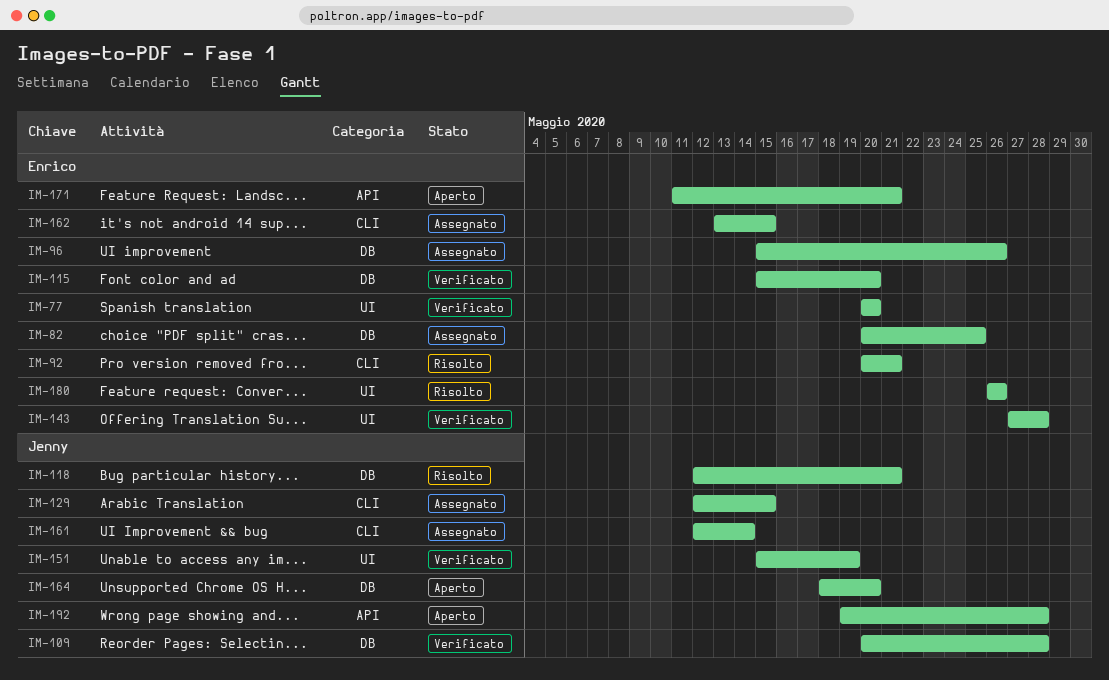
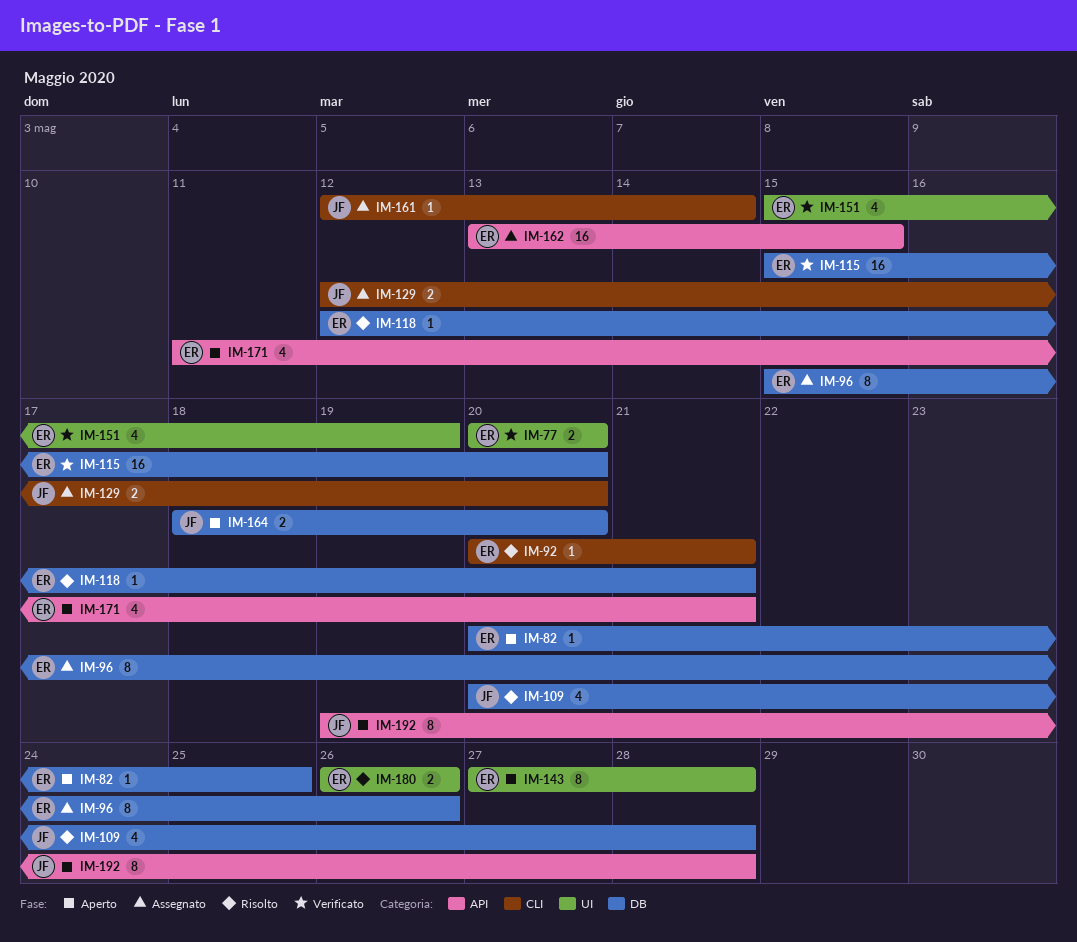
IM-82, status: Assegnato -> Aperto
IM-109, status: Verificato -> Risolto
IM-118, owner: Jenny -> Enrico
IM-129, due: May 15 -> May 20
IM-143, status: Verificato -> Aperto
IM-151, owner: Jenny -> Enrico
IM-162, label: CLI -> API

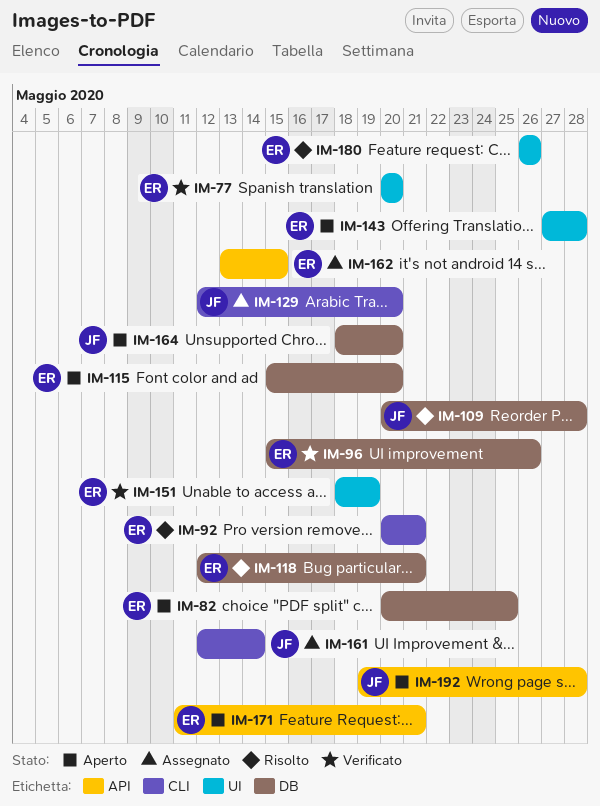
IM-96, status: Assegnato -> Verificato
IM-115, status: Verificato -> Aperto
IM-151, start: May 15 -> May 18

